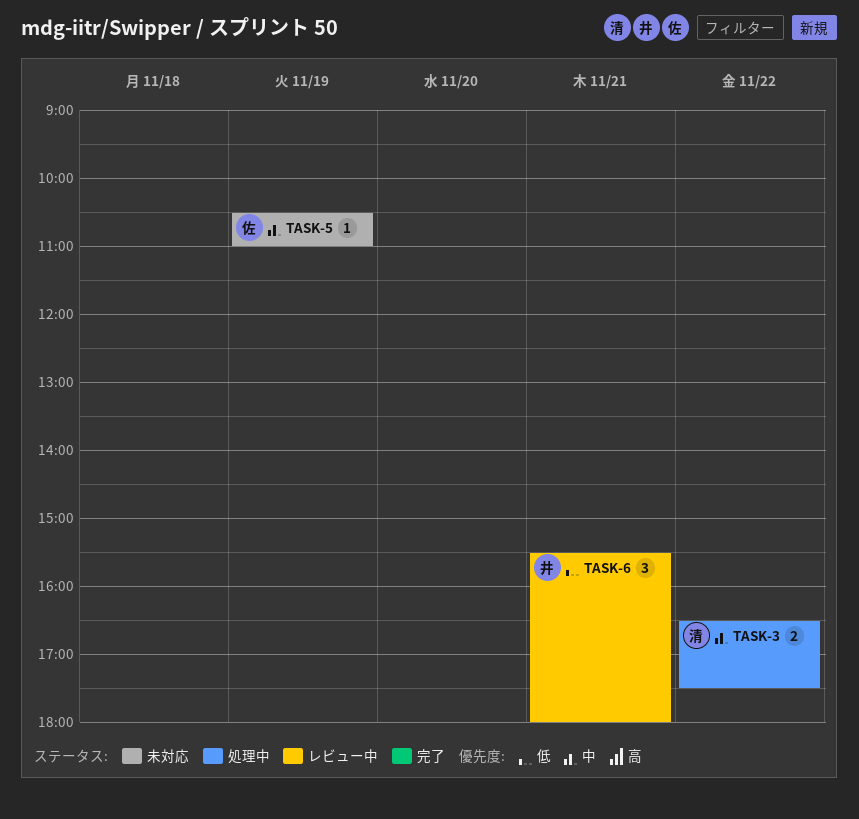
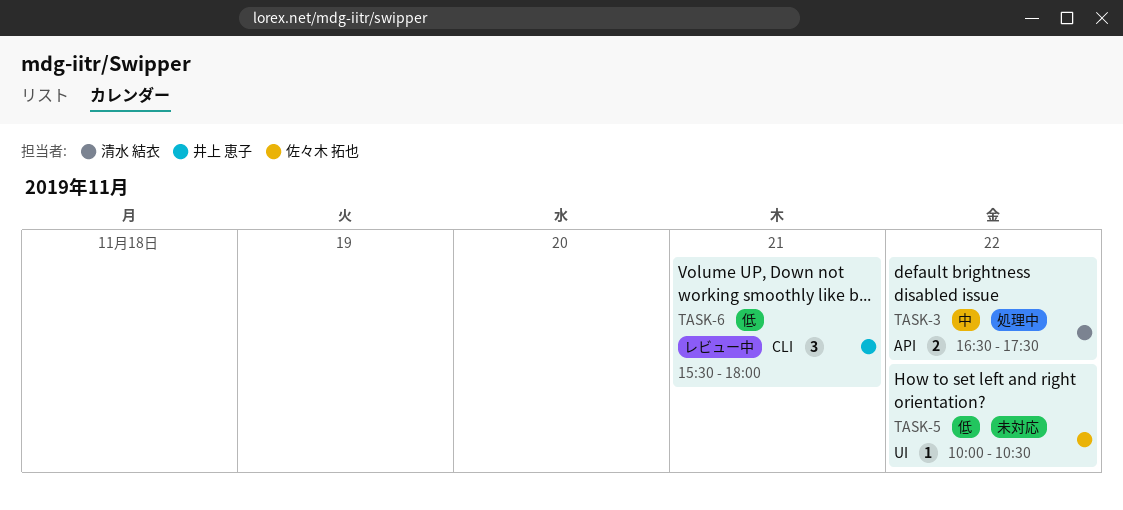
TASK-5, priority: 中 -> 低
TASK-5, day: Nov 19 -> Nov 22
TASK-5, begins: 10:30 -> 10:00
TASK-5, ends: 11:00 -> 10:30

